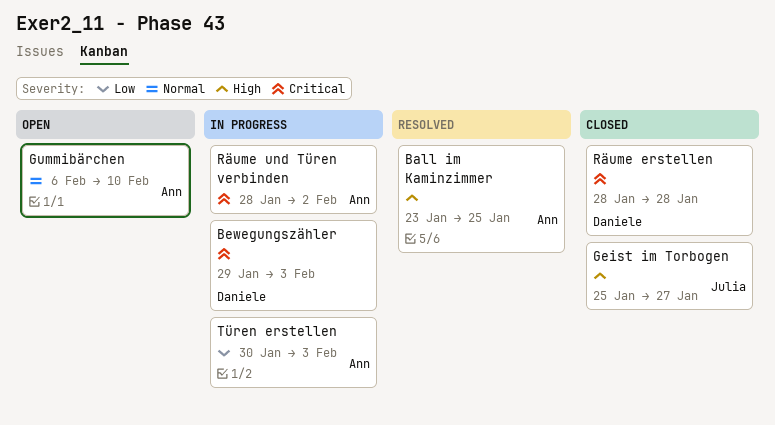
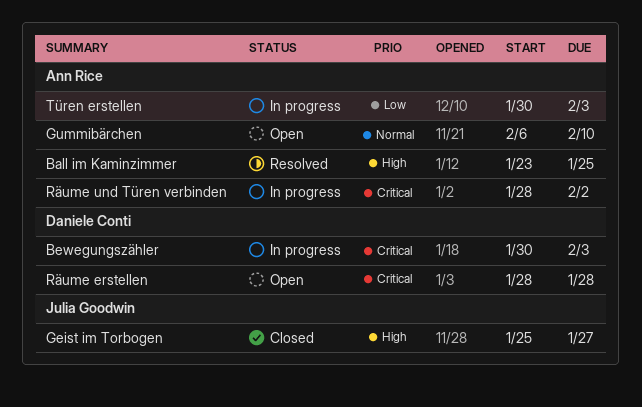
Bewegungszähler, start: Jan 29 -> Jan 30
Räume erstellen, status: Closed -> Open

